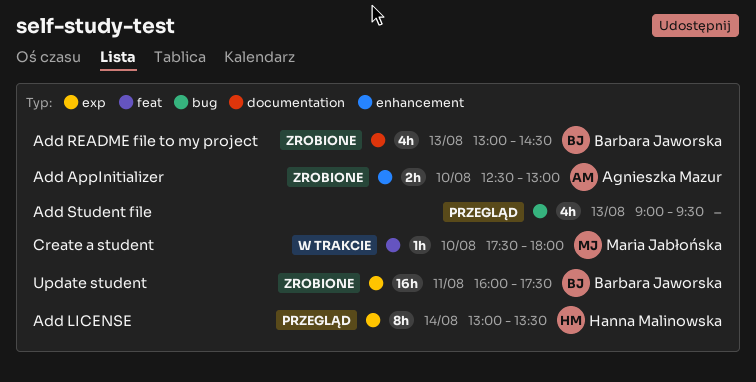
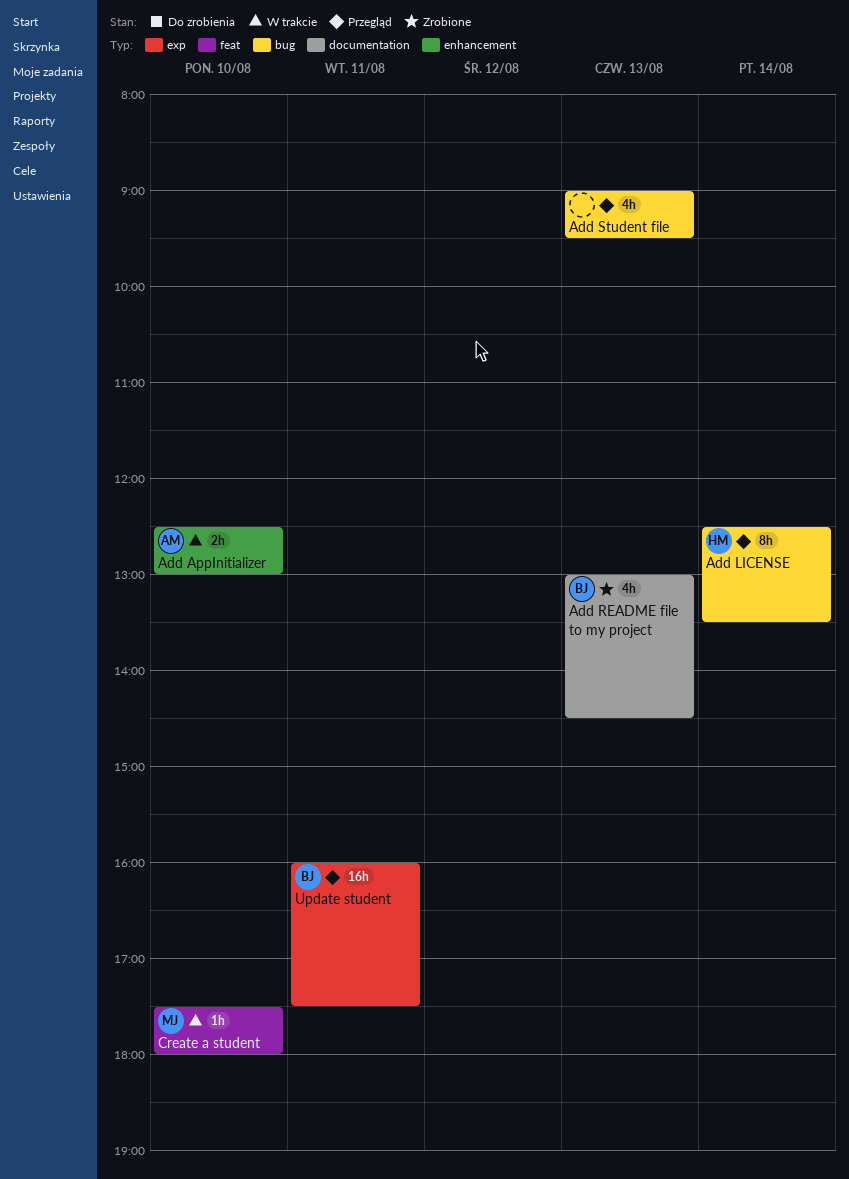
Add AppInitializer, status: Zrobione -> W trakcie
Add LICENSE, label: exp -> bug
Add LICENSE, begins: 13:00 -> 12:30
Update student, status: Zrobione -> Przegląd

